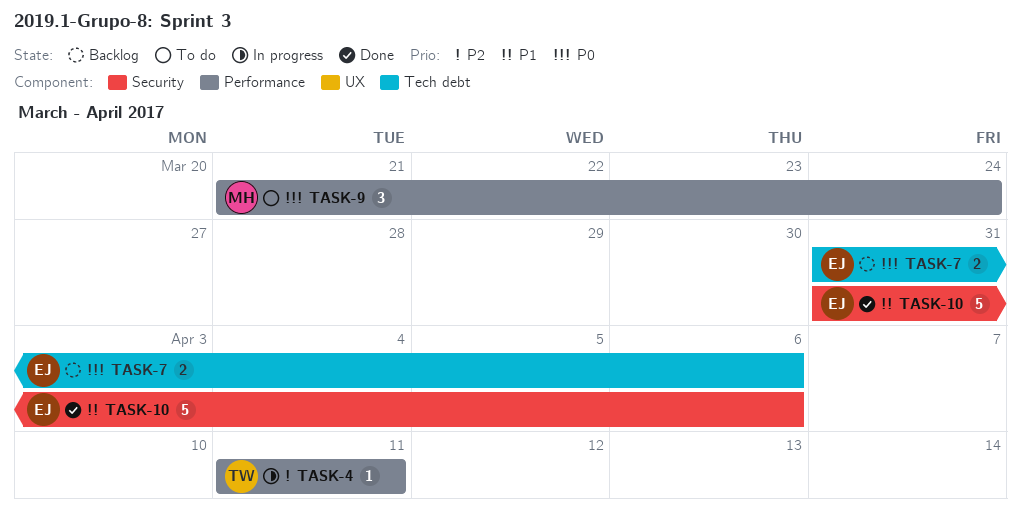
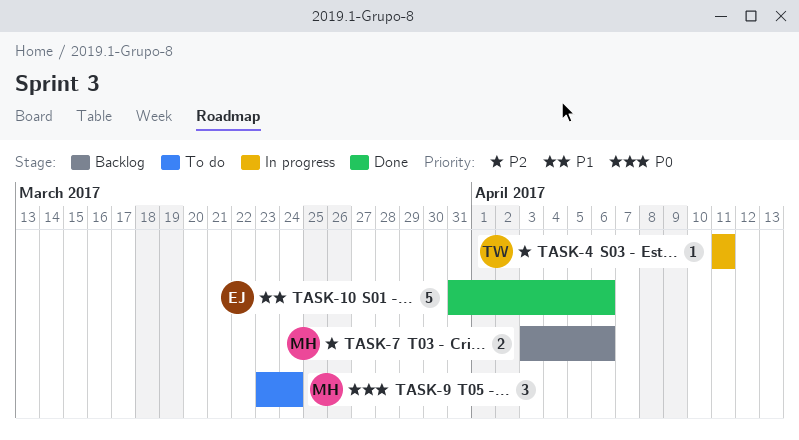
TASK-7, owner: EJ -> MH
TASK-7, priority: P0 -> P2
TASK-7, start: Mar 31 -> Apr 3
TASK-9, start: Mar 21 -> Mar 23

